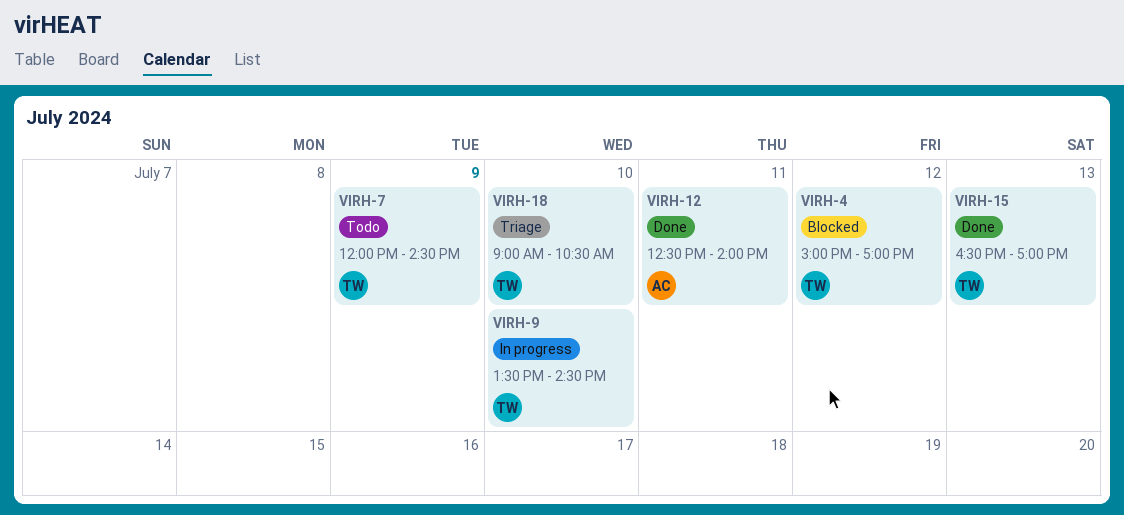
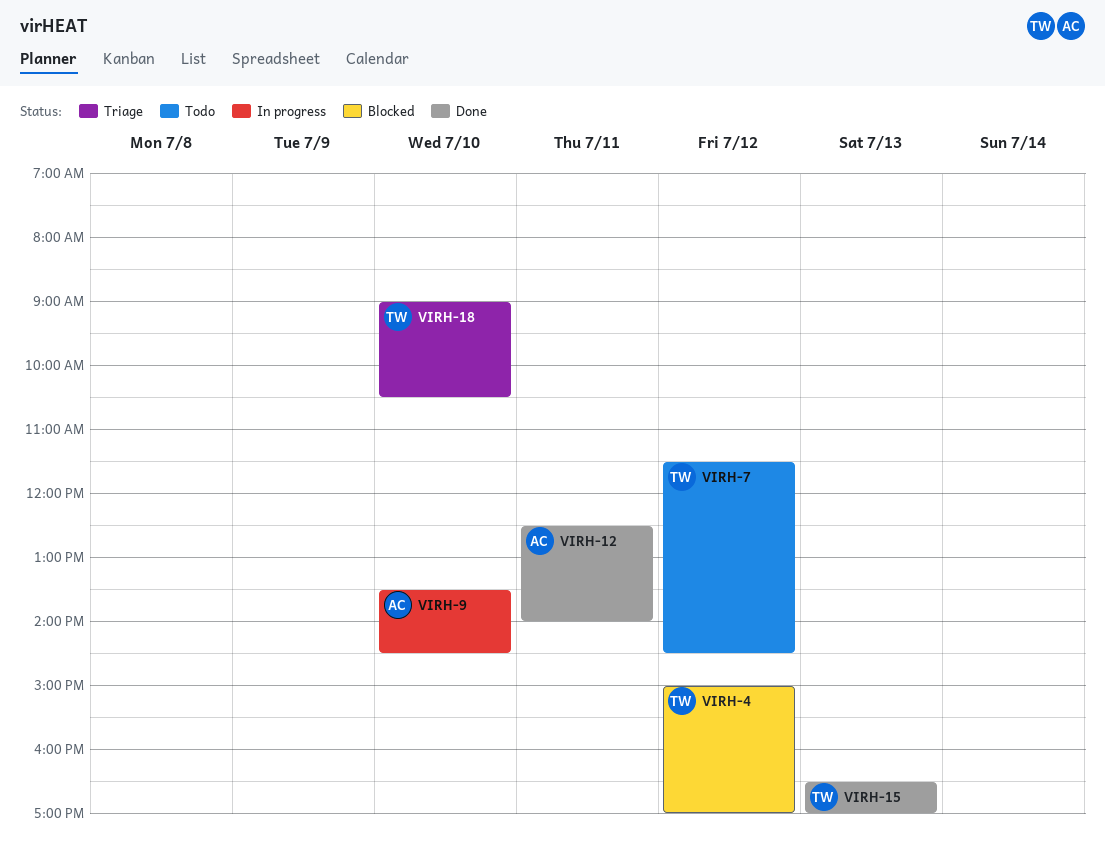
VIRH-7, day: Jul 9 -> Jul 12
VIRH-7, begins: 12:00 -> 11:30
VIRH-9, owner: TW -> AC

